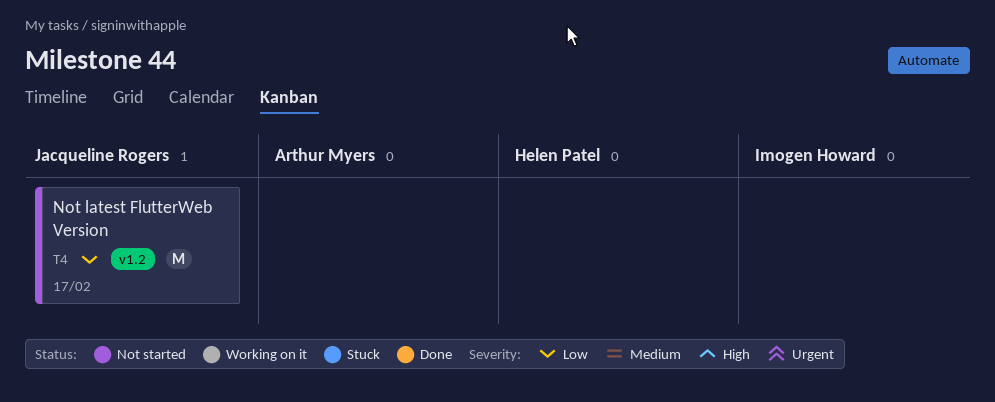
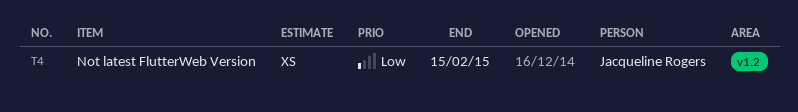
T4, estimate: M -> XS
T4, due: Feb 17 -> Feb 15

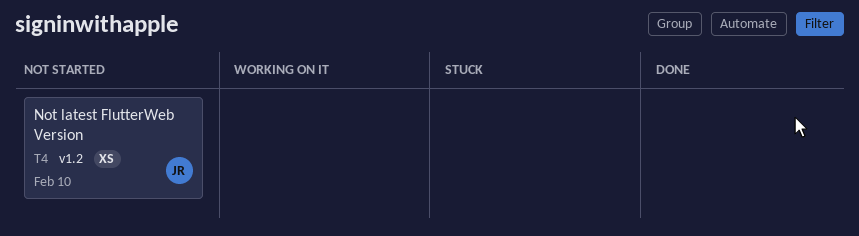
T4, due: Feb 15 -> Feb 10

